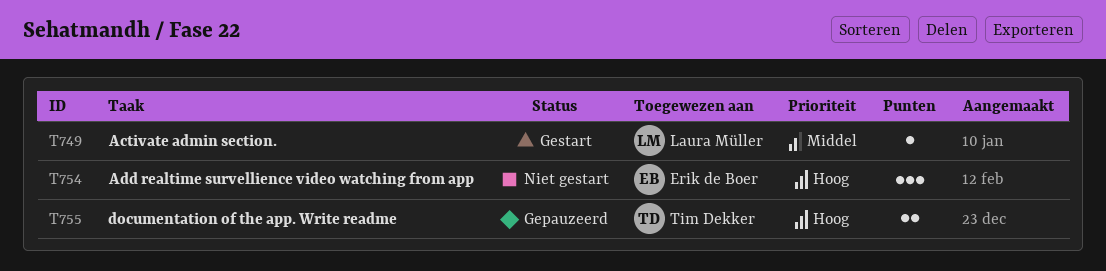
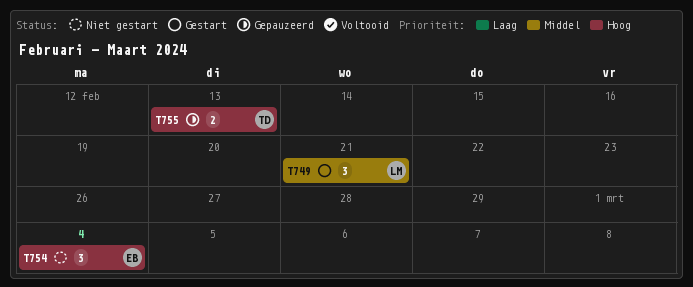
T749, estimate: 1 -> 3

